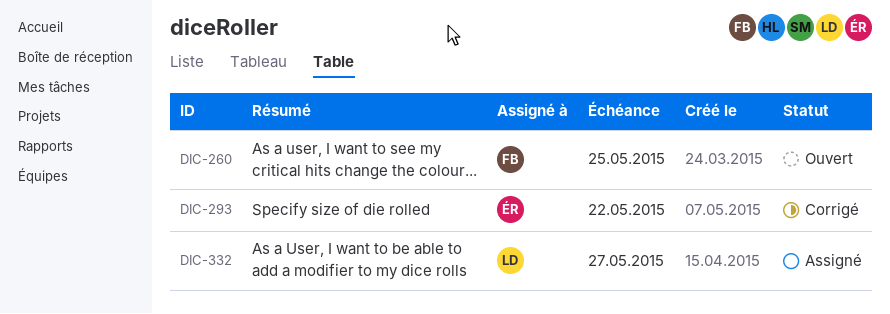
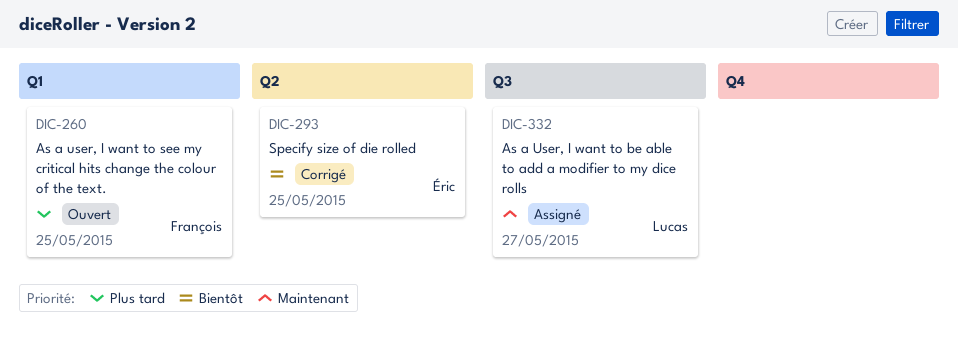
DIC-293, due: May 22 -> May 25

